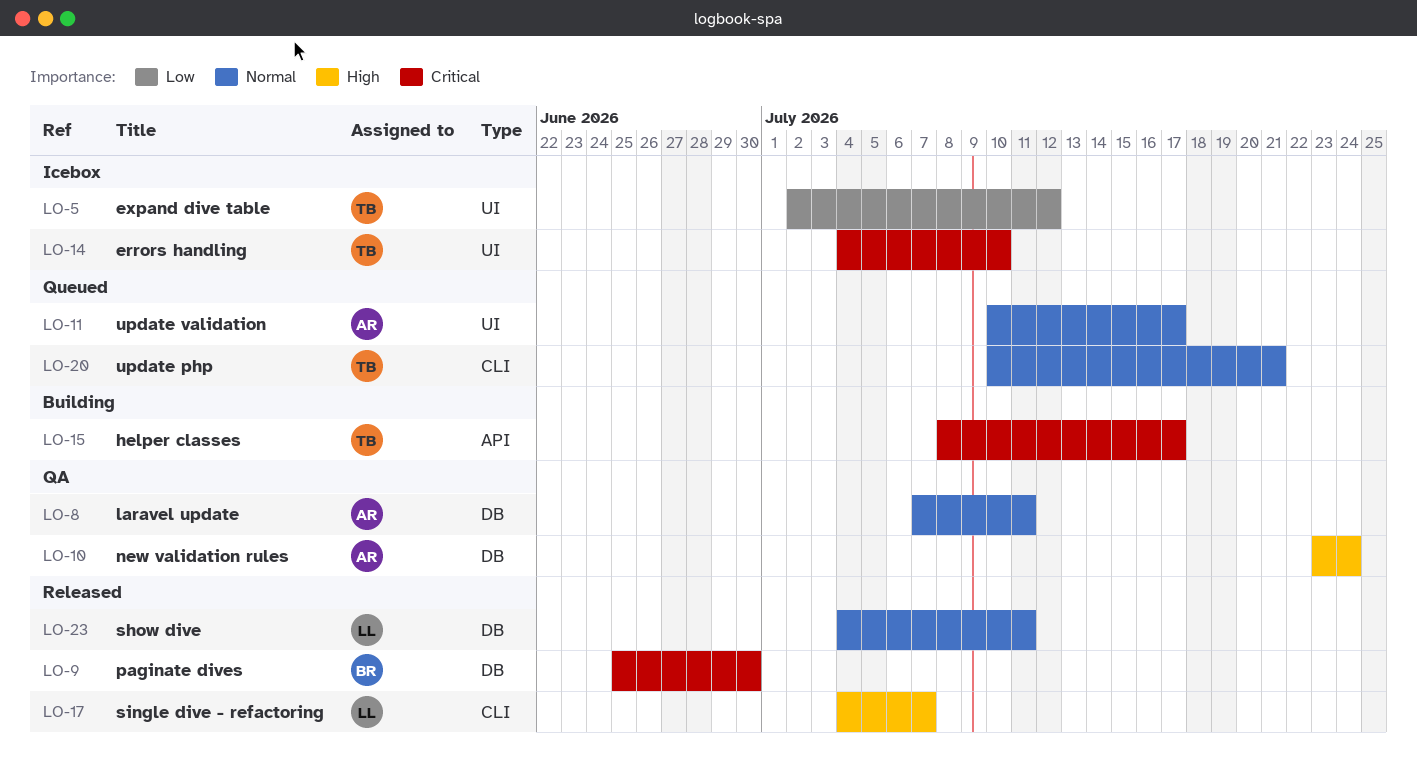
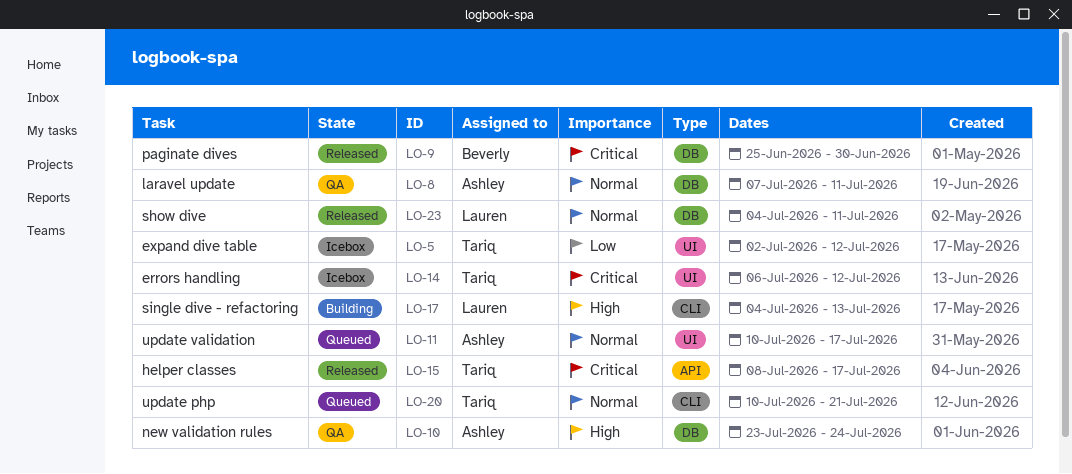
LO-14, start: Jul 4 -> Jul 6
LO-14, due: Jul 10 -> Jul 12
LO-15, status: Building -> Released
LO-17, status: Released -> Building
LO-17, due: Jul 7 -> Jul 13

